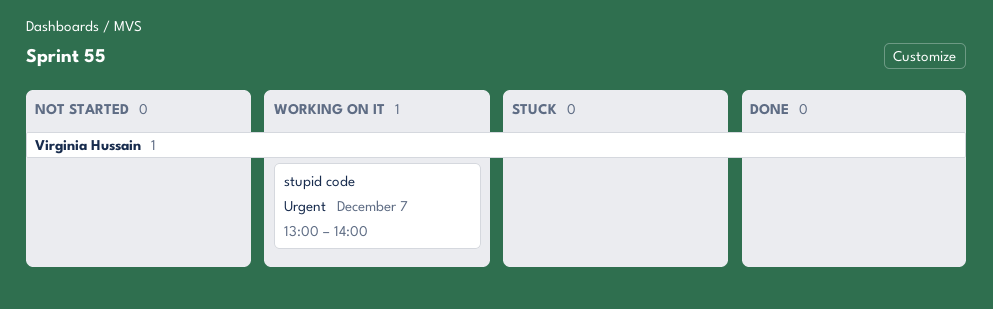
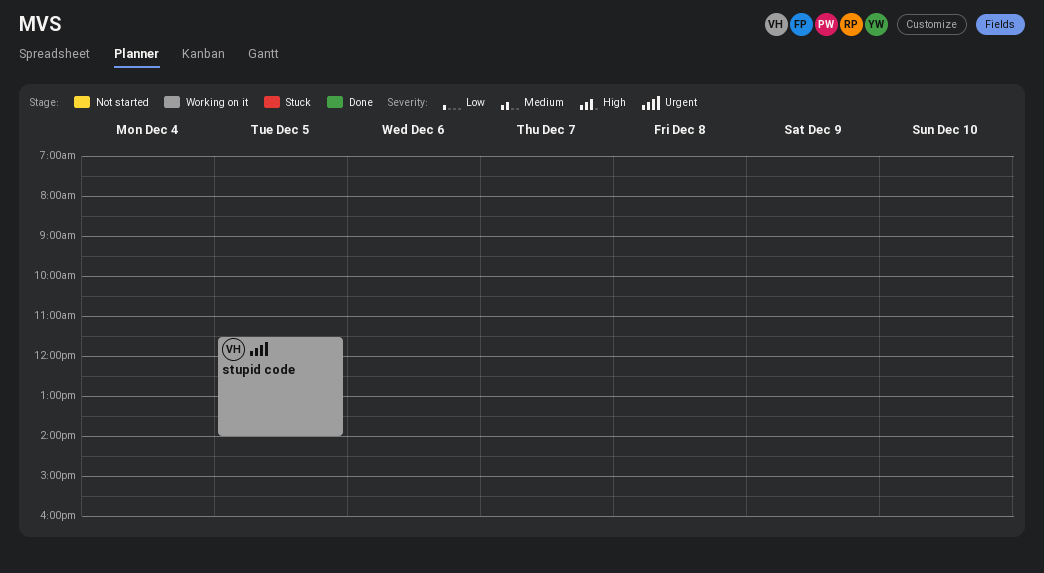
stupid code, day: Dec 7 -> Dec 5
stupid code, begins: 13:00 -> 11:30

